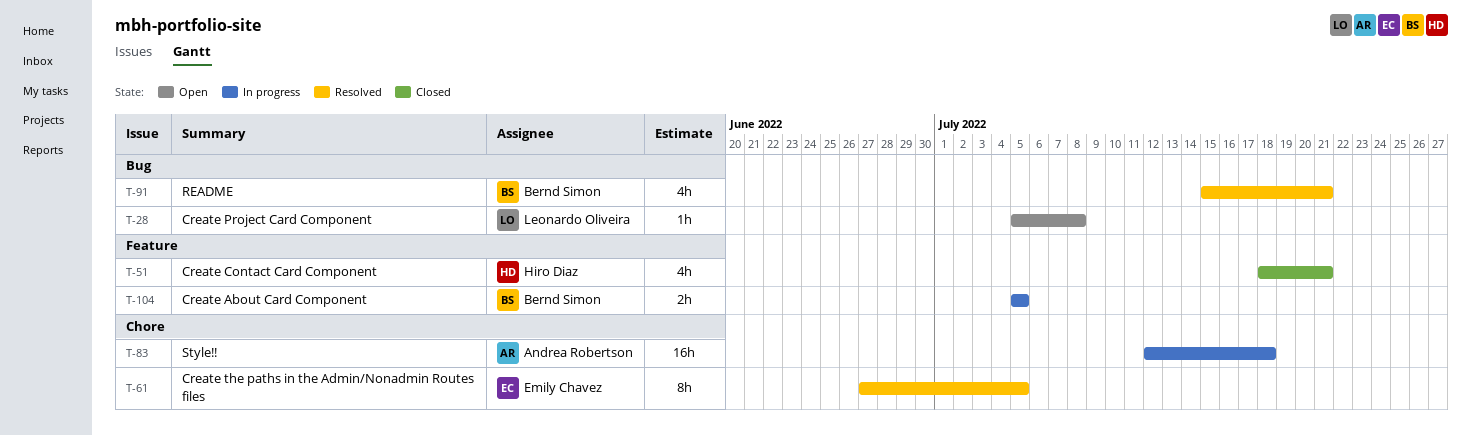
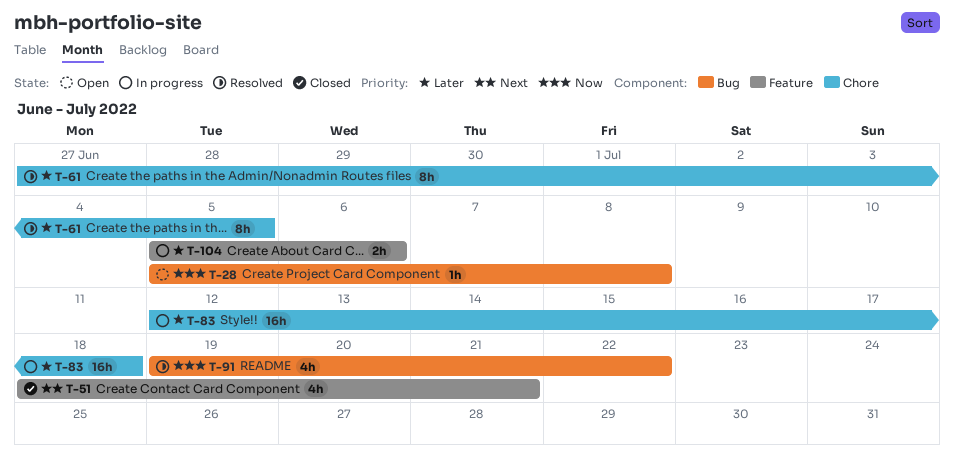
T-91, start: Jul 15 -> Jul 19
T-91, due: Jul 21 -> Jul 22
T-104, due: Jul 5 -> Jul 6

